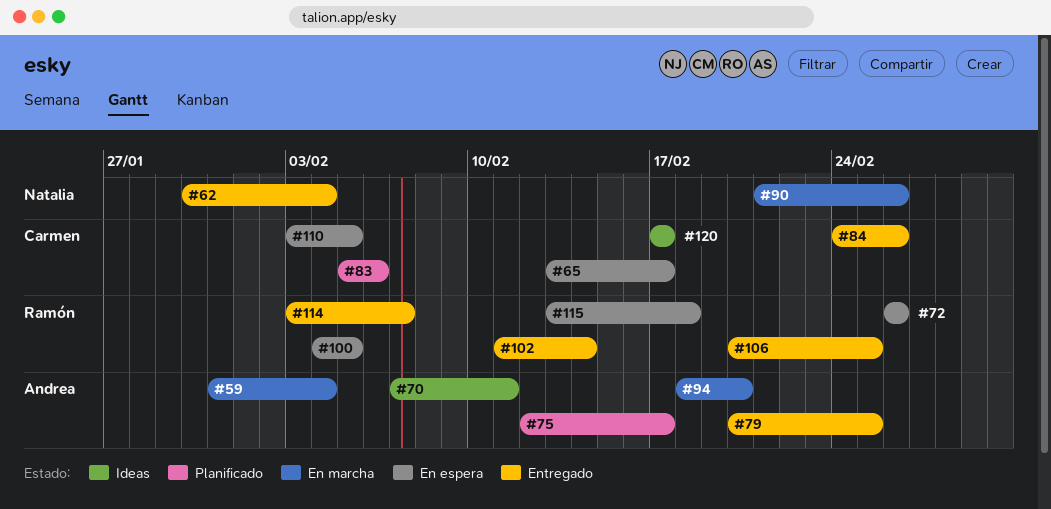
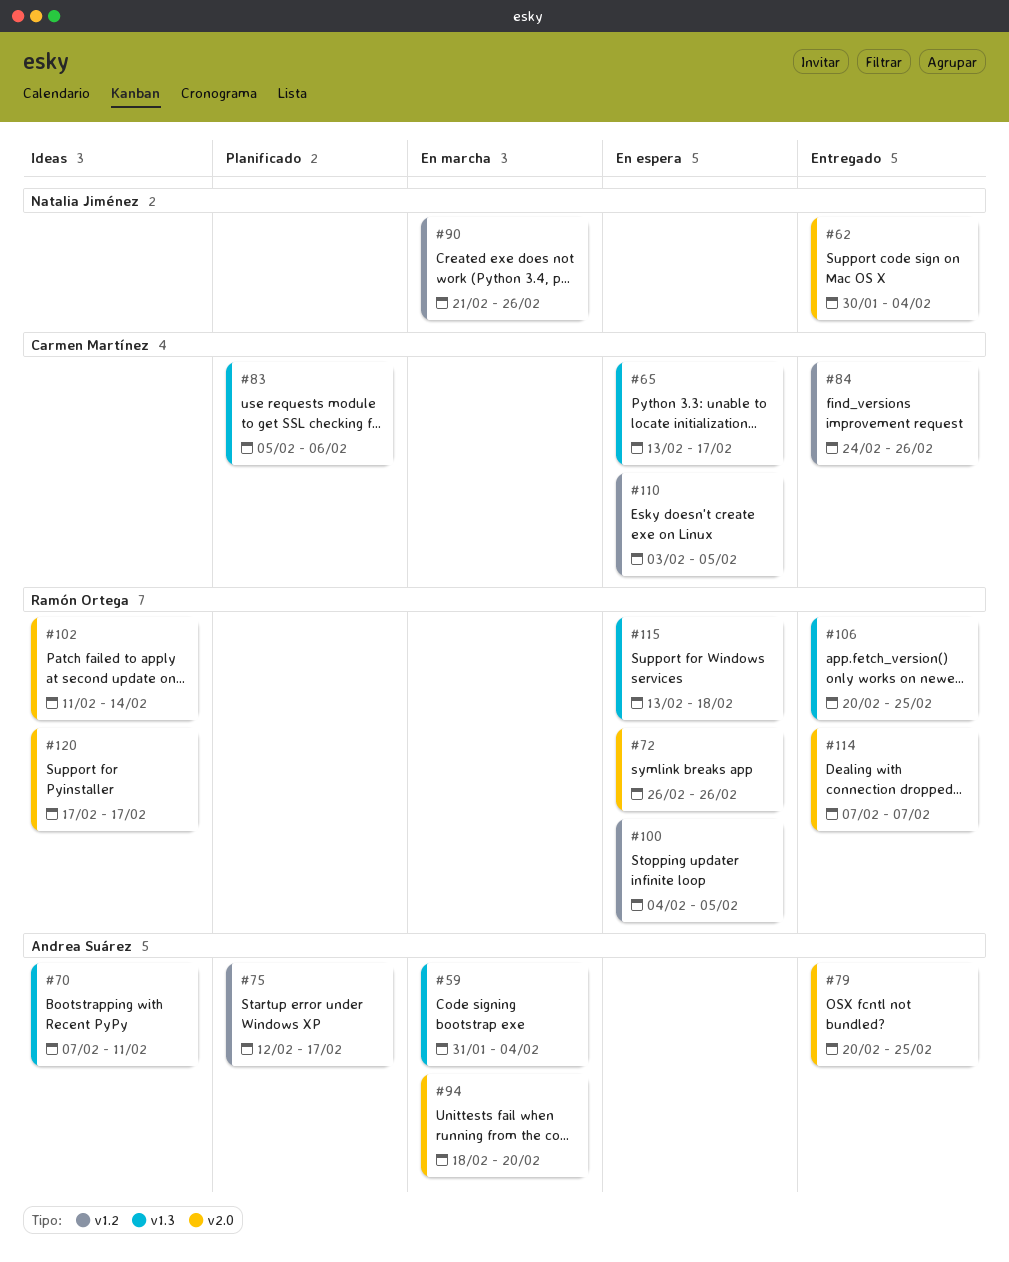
#102, status: Entregado -> Ideas
#114, start: Feb 3 -> Feb 7
#120, owner: Carmen Martínez -> Ramón Ortega

